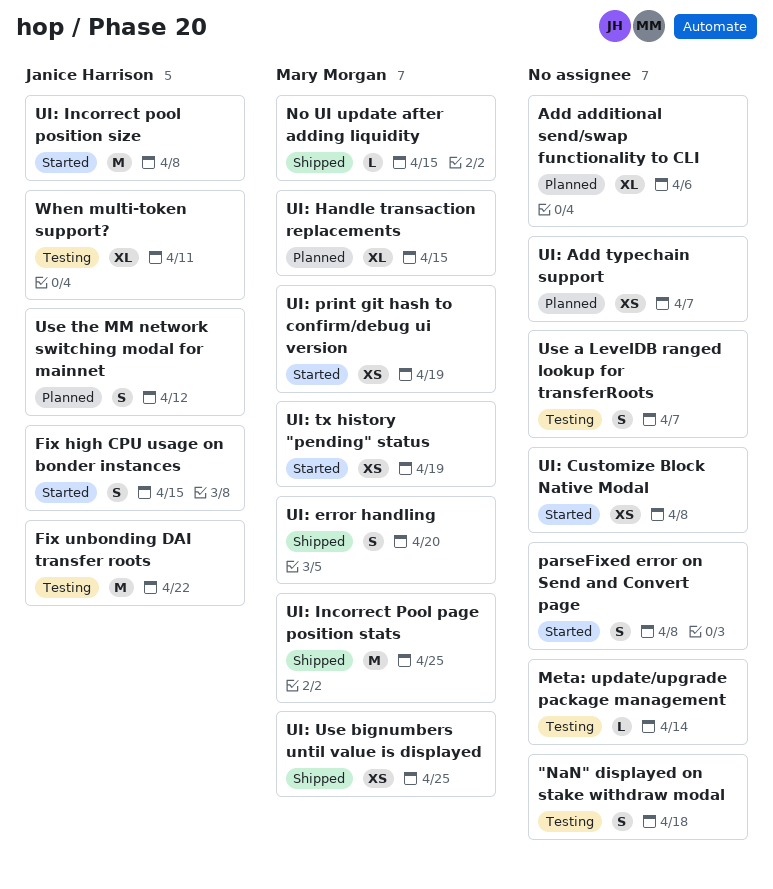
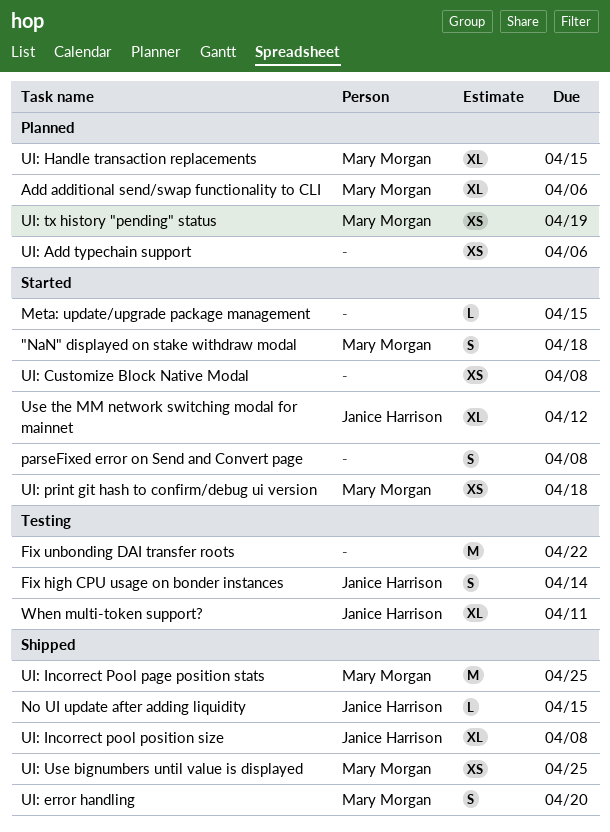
"NaN" displayed on stake withdraw modal, status: Testing -> Started
"NaN" displayed on stake withdraw modal, owner: none -> Mary Morgan
Add additional send/swap functionality to CLI, owner: none -> Mary Morgan
Fix high CPU usage on bonder instances, status: Started -> Testing
Fix high CPU usage on bonder instances, due: Apr 15 -> Apr 14
Fix unbonding DAI transfer roots, owner: Janice Harrison -> none
Meta: update/upgrade package management, status: Testing -> Started
Meta: update/upgrade package management, due: Apr 14 -> Apr 15
No UI update after adding liquidity, owner: Mary Morgan -> Janice Harrison
UI: Add typechain support, due: Apr 7 -> Apr 6
UI: Incorrect pool position size, status: Started -> Shipped
UI: Incorrect pool position size, estimate: M -> XL
UI: print git hash to confirm/debug ui version, due: Apr 19 -> Apr 18
UI: tx history "pending" status, status: Started -> Planned
Use a LevelDB ranged lookup for transferRoots: present -> none
Use the MM network switching modal for mainnet, status: Planned -> Started
Use the MM network switching modal for mainnet, estimate: S -> XL

